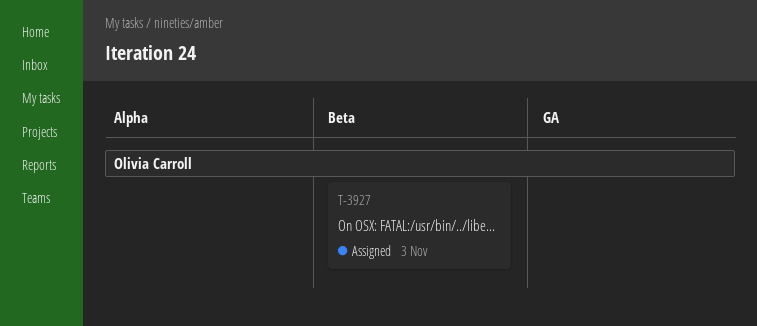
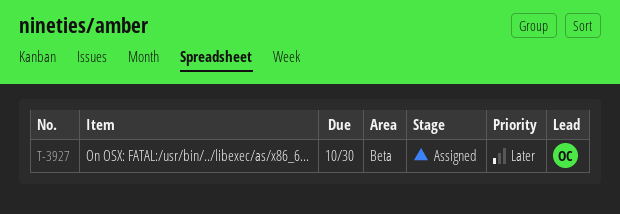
T-3927, due: Nov 3 -> Oct 30

